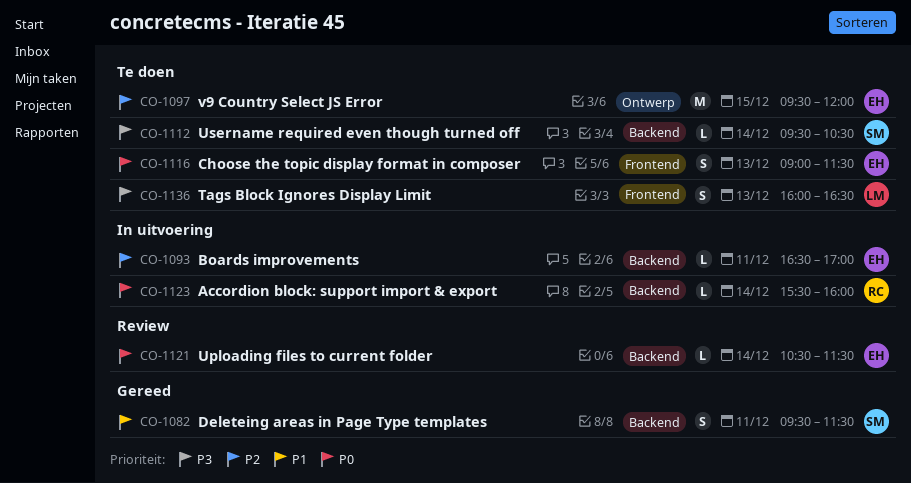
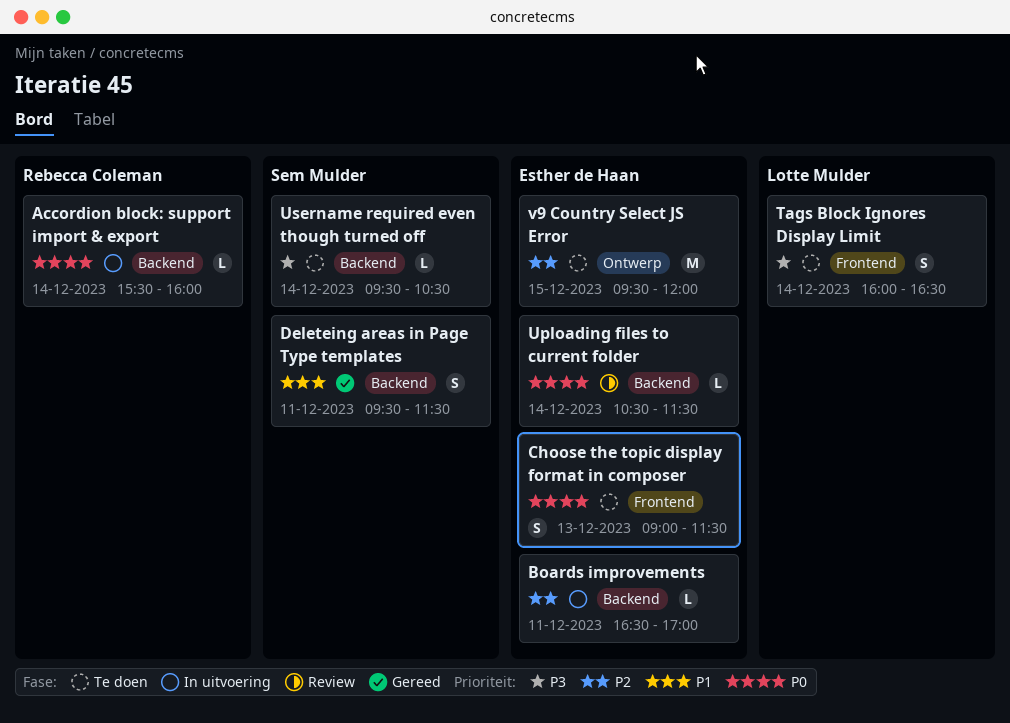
Tags Block Ignores Display Limit, day: Dec 13 -> Dec 14

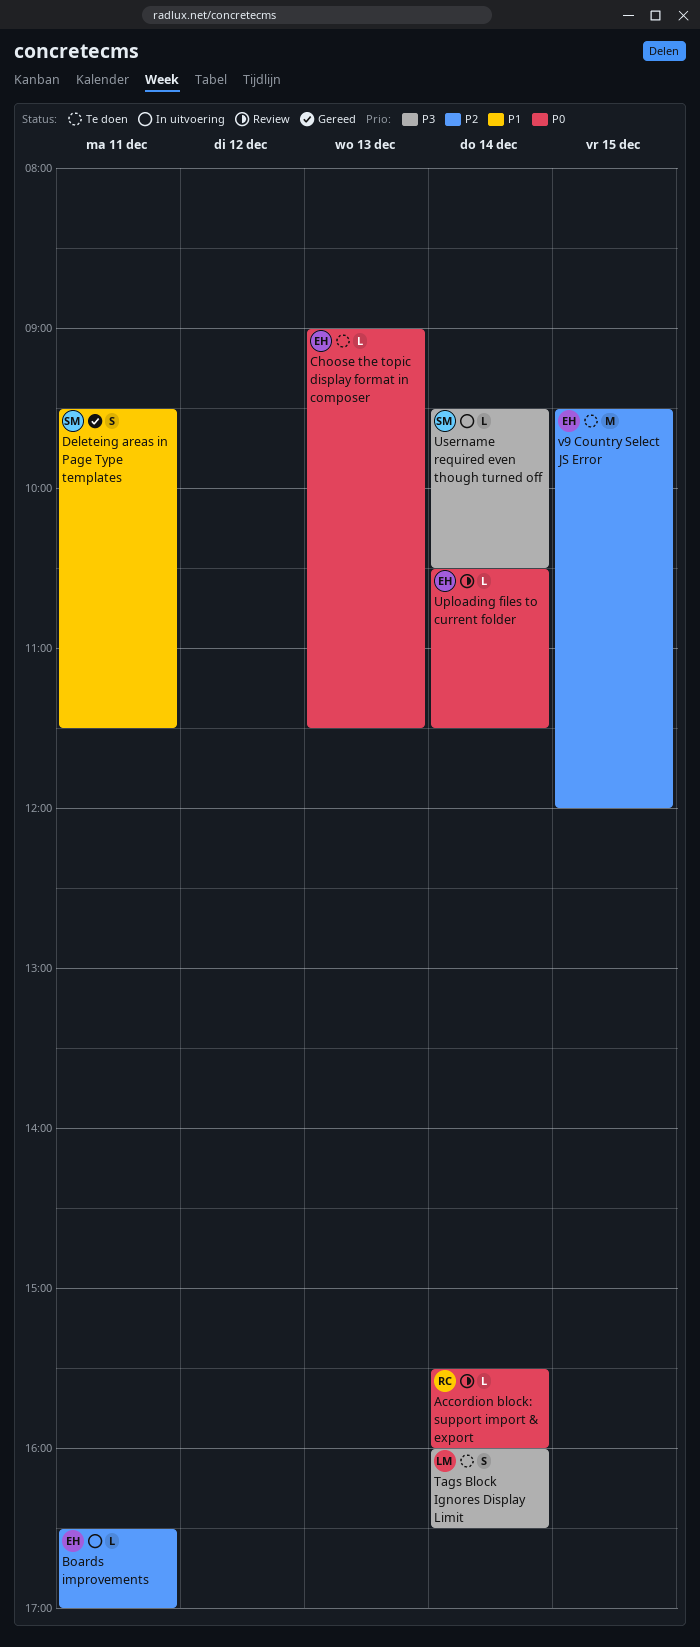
Accordion block: support import & export, status: In uitvoering -> Review
Choose the topic display format in composer, estimate: S -> L
Username required even though turned off, status: Te doen -> In uitvoering

